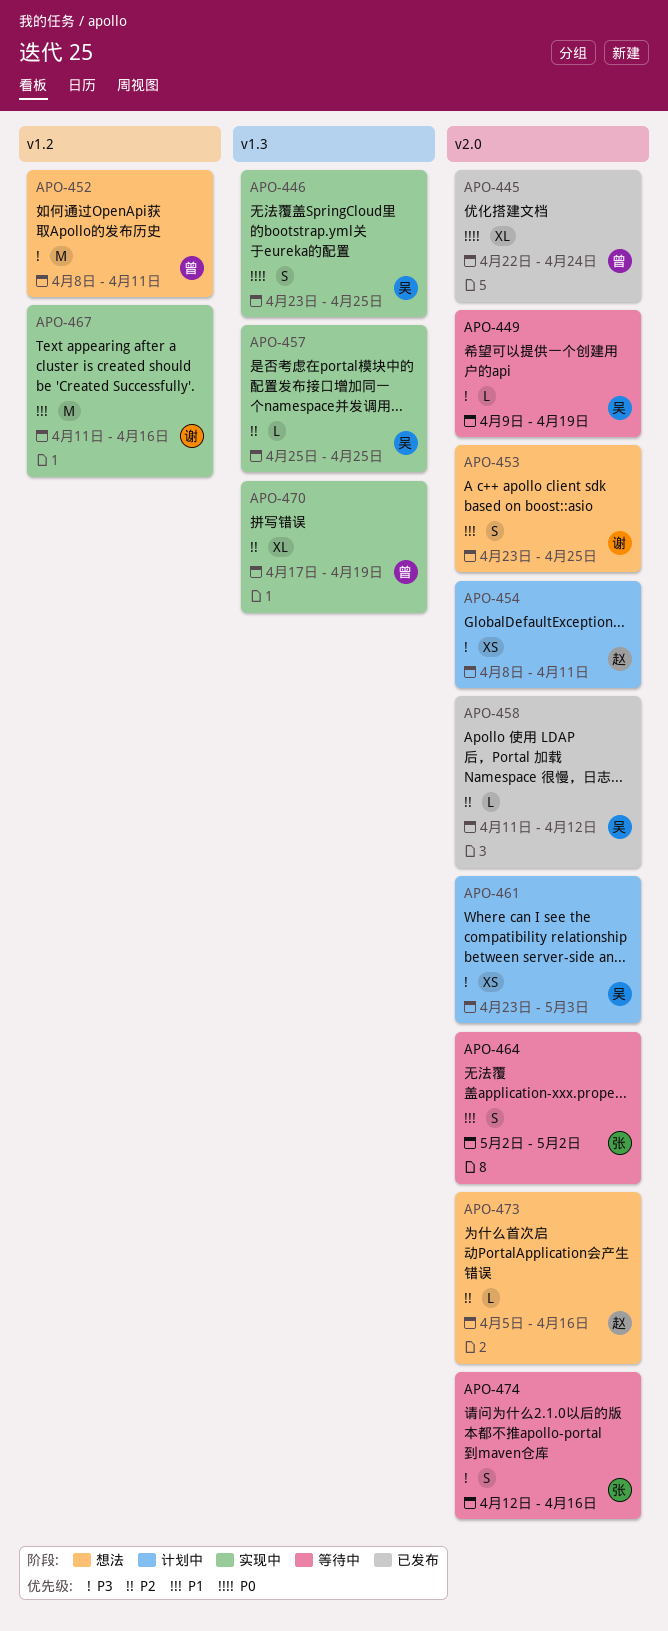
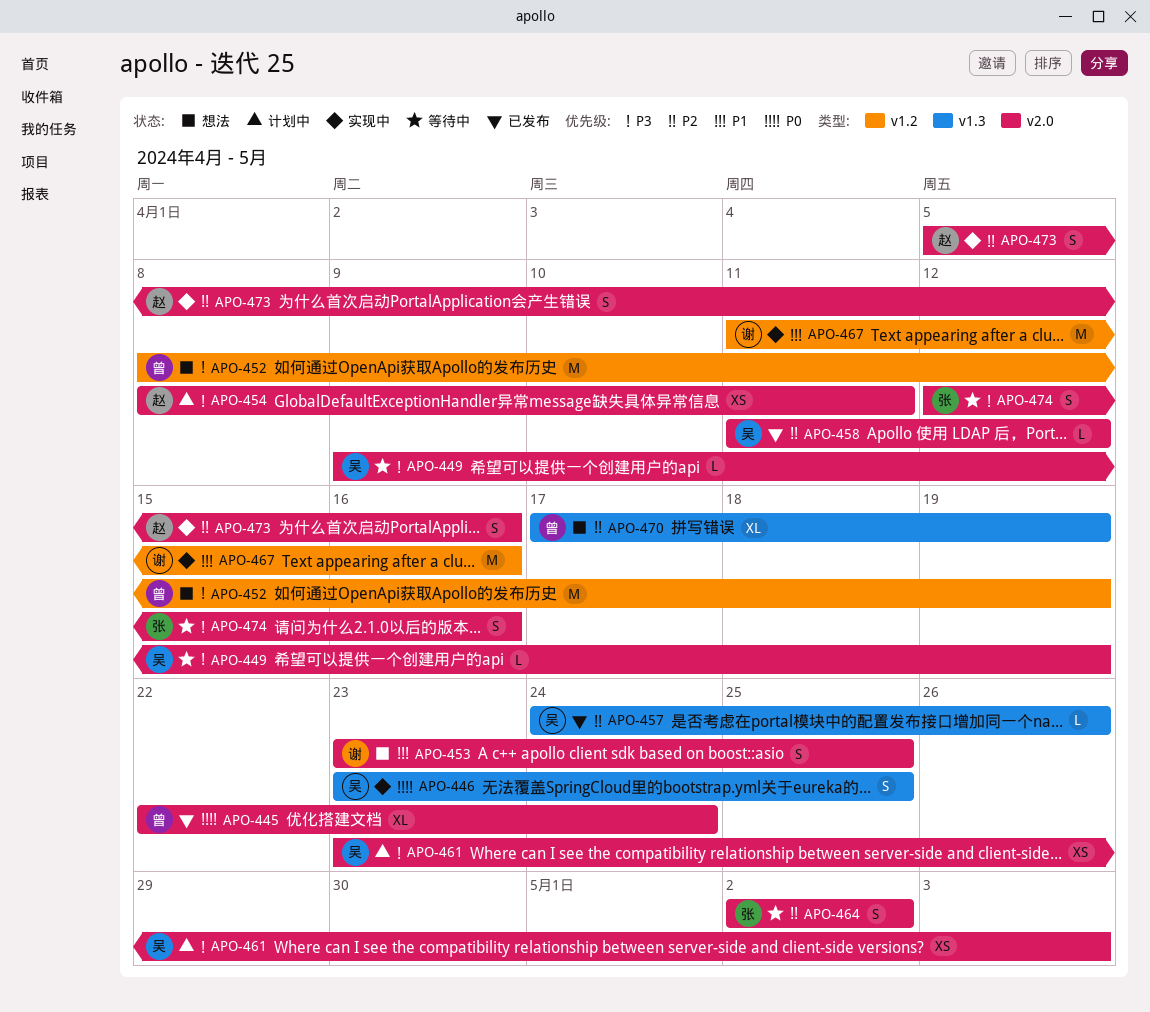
APO-452, due: Apr 11 -> Apr 19
APO-457, status: 实现中 -> 已发布
APO-457, start: Apr 25 -> Apr 24
APO-457, due: Apr 25 -> Apr 26
APO-464, priority: P1 -> P2
APO-470, status: 实现中 -> 想法
APO-473, status: 想法 -> 实现中
APO-473, estimate: L -> S

